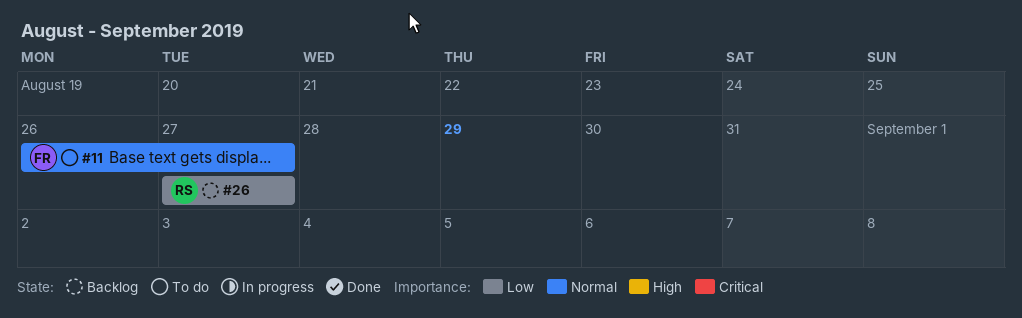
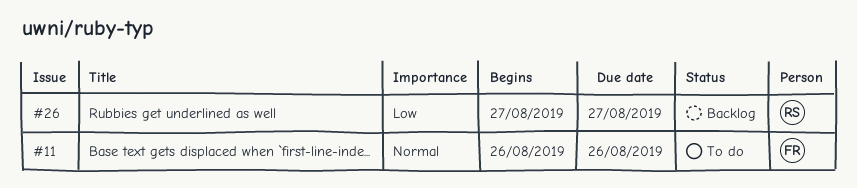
#11, due: Aug 27 -> Aug 26

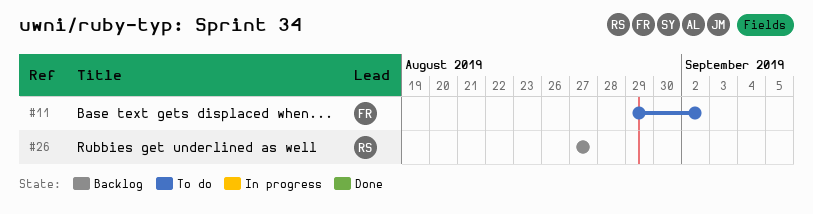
#11, start: Aug 26 -> Aug 29
#11, due: Aug 26 -> Sep 2

